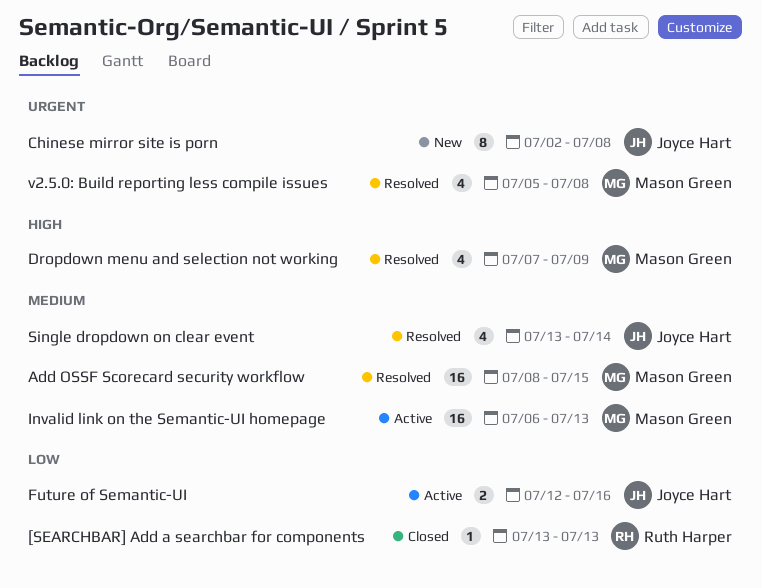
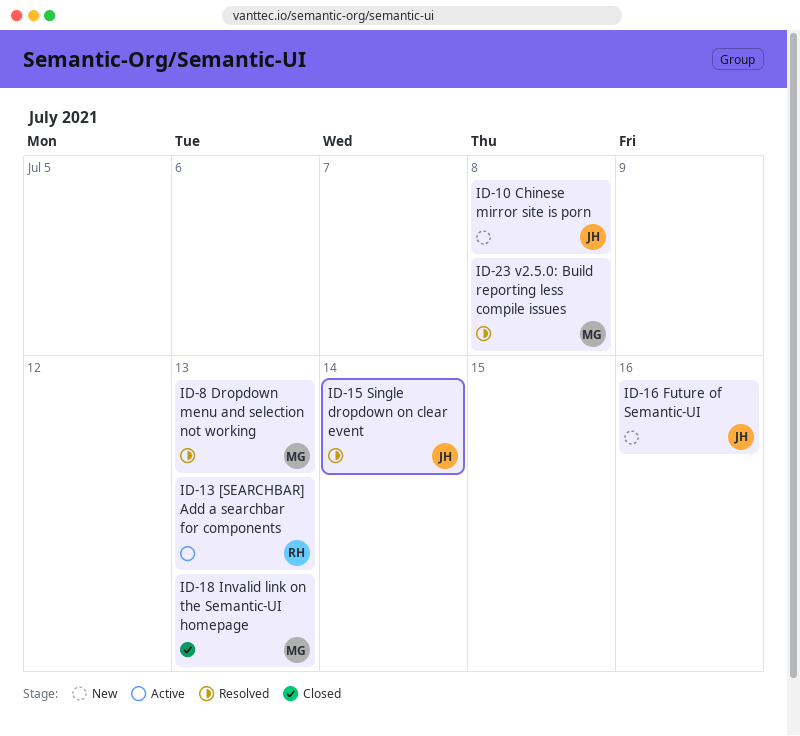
[SEARCHBAR] Add a searchbar for components, status: Closed -> Active
Add OSSF Scorecard security workflow: present -> none
Dropdown menu and selection not working, due: Jul 9 -> Jul 13
Future of Semantic-UI, status: Active -> New
Invalid link on the Semantic-UI homepage, status: Active -> Closed

